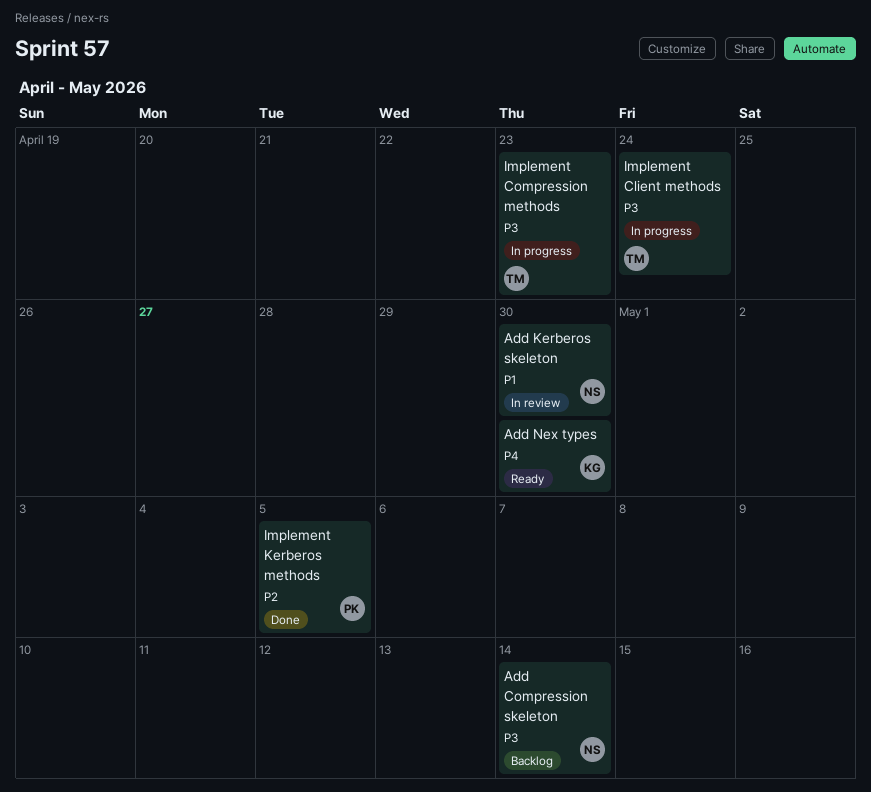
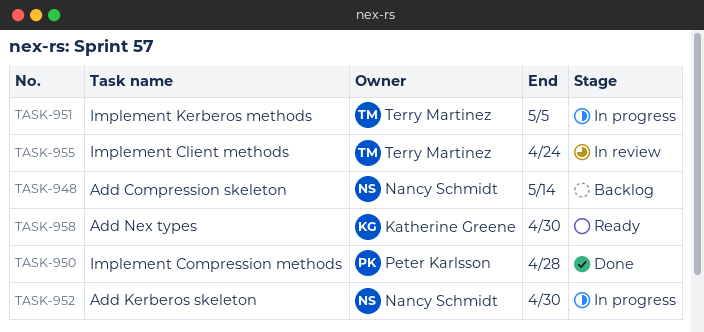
Add Kerberos skeleton, status: In review -> In progress
Implement Client methods, status: In progress -> In review
Implement Compression methods, status: In progress -> Done
Implement Compression methods, owner: Terry Martinez -> Peter Karlsson
Implement Compression methods, due: Apr 23 -> Apr 28
Implement Kerberos methods, status: Done -> In progress
Implement Kerberos methods, owner: Peter Karlsson -> Terry Martinez

